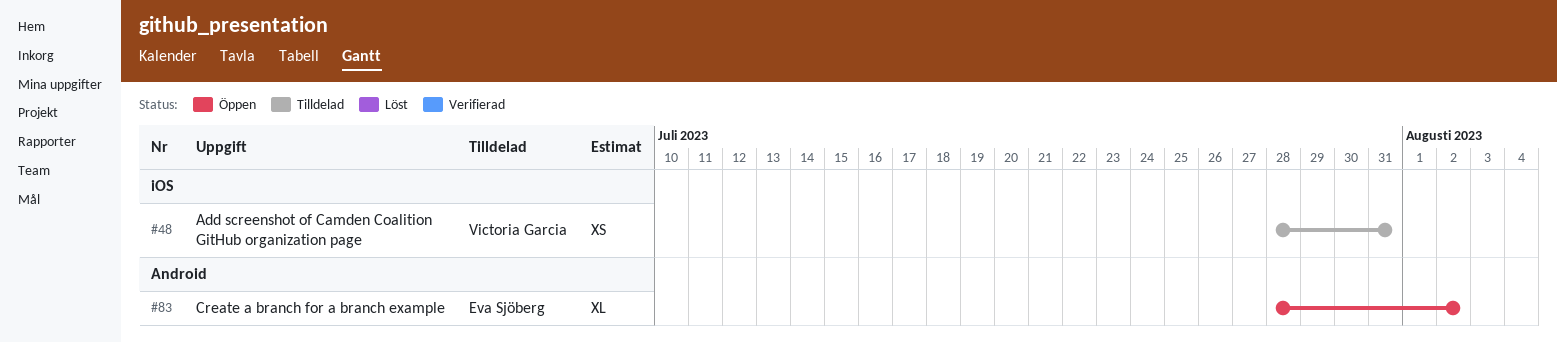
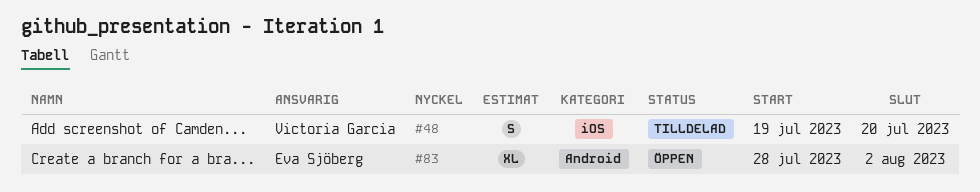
#48, estimate: XS -> S
#48, start: Jul 28 -> Jul 19
#48, due: Jul 31 -> Jul 20

